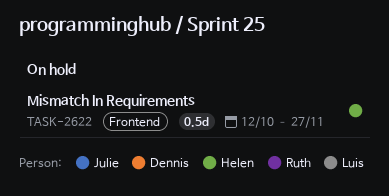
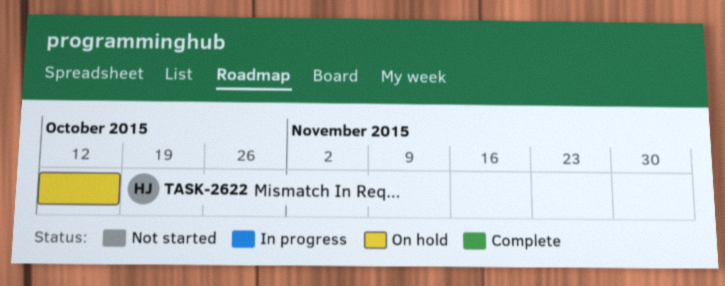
TASK-2622, due: Nov 27 -> Oct 16

